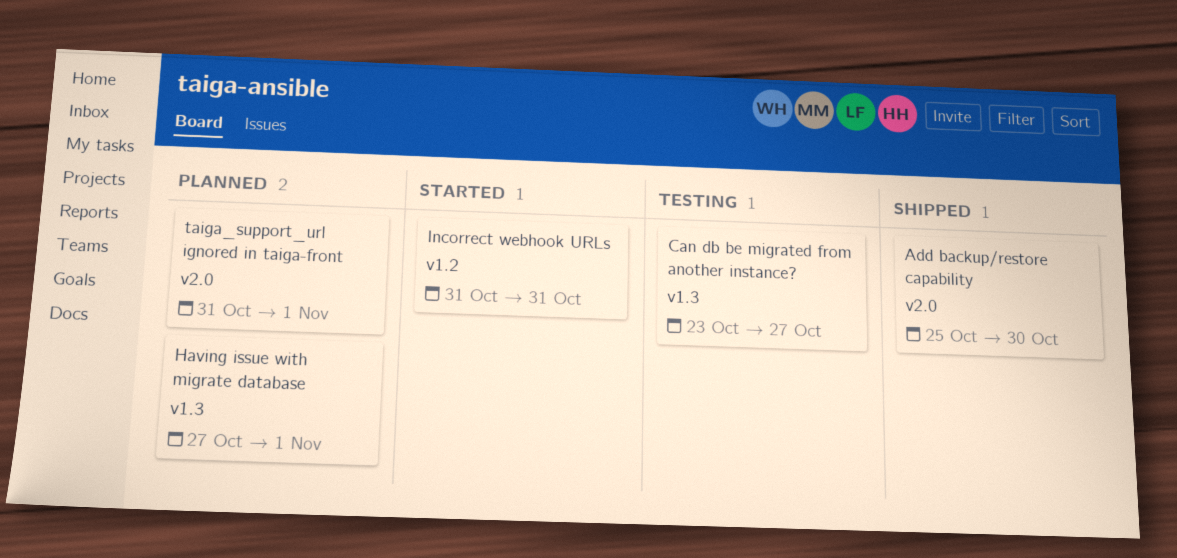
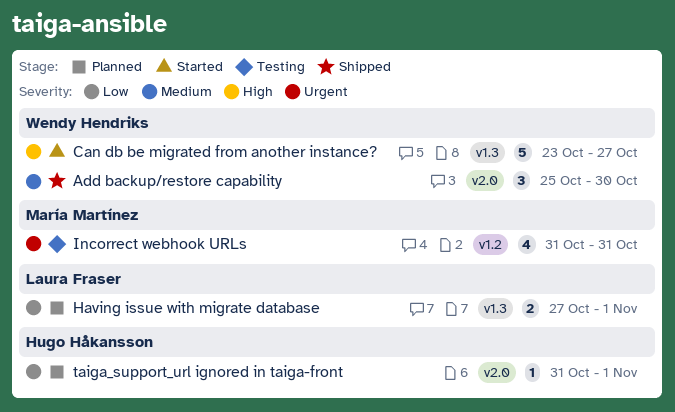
Can db be migrated from another instance?, status: Testing -> Started
Incorrect webhook URLs, status: Started -> Testing

